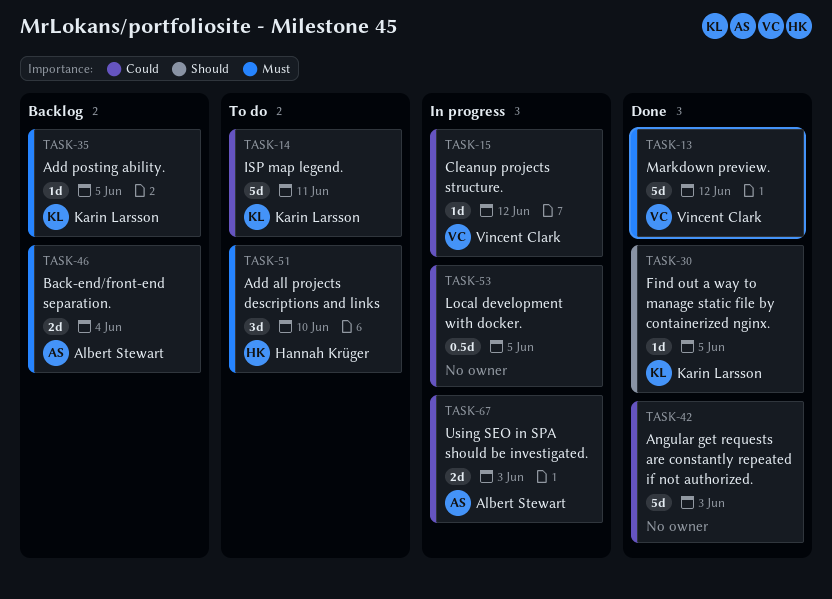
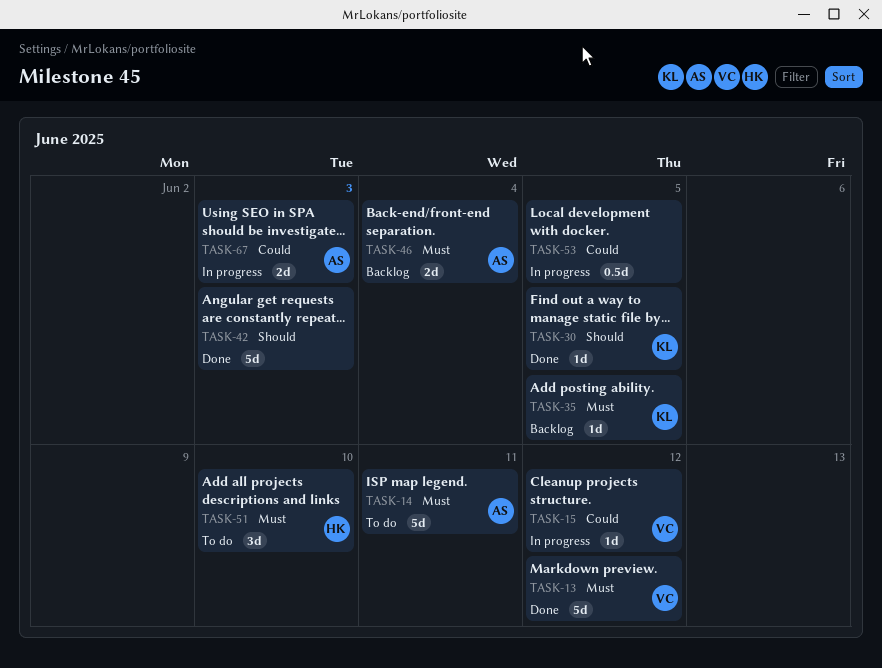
TASK-14, owner: Karin Larsson -> Albert Stewart
TASK-14, priority: Could -> Must
TASK-42, priority: Could -> Should

